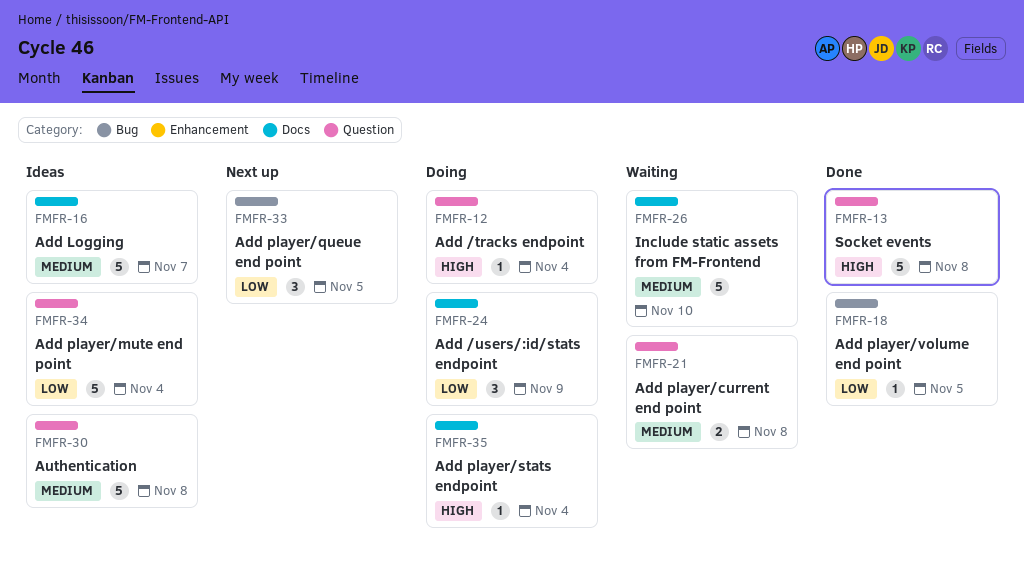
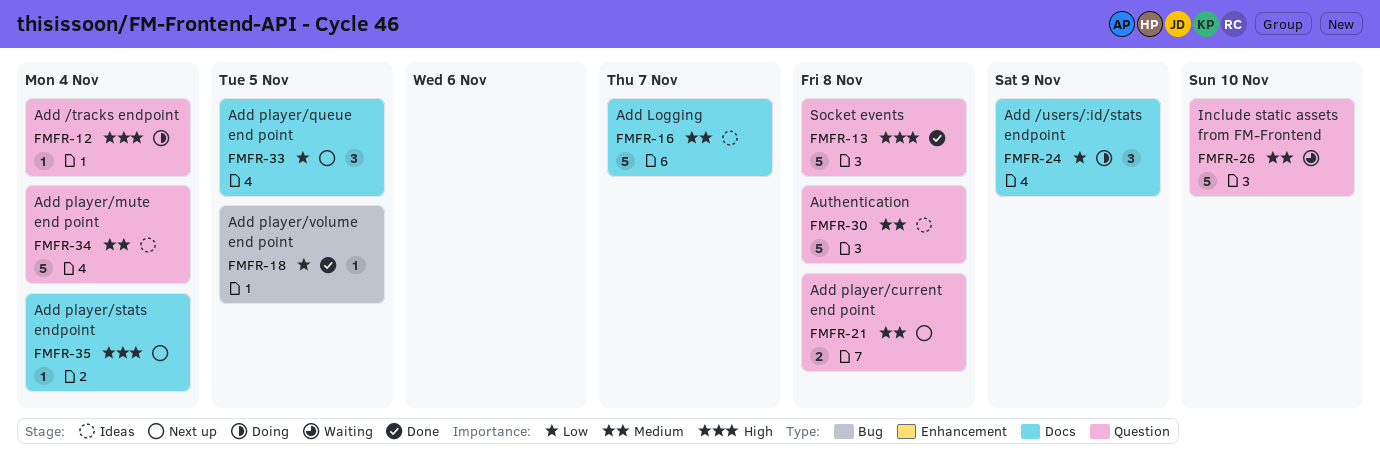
FMFR-21, status: Waiting -> Next up
FMFR-26, label: Docs -> Question
FMFR-33, label: Bug -> Docs
FMFR-34, priority: Low -> Medium
FMFR-35, status: Doing -> Next up

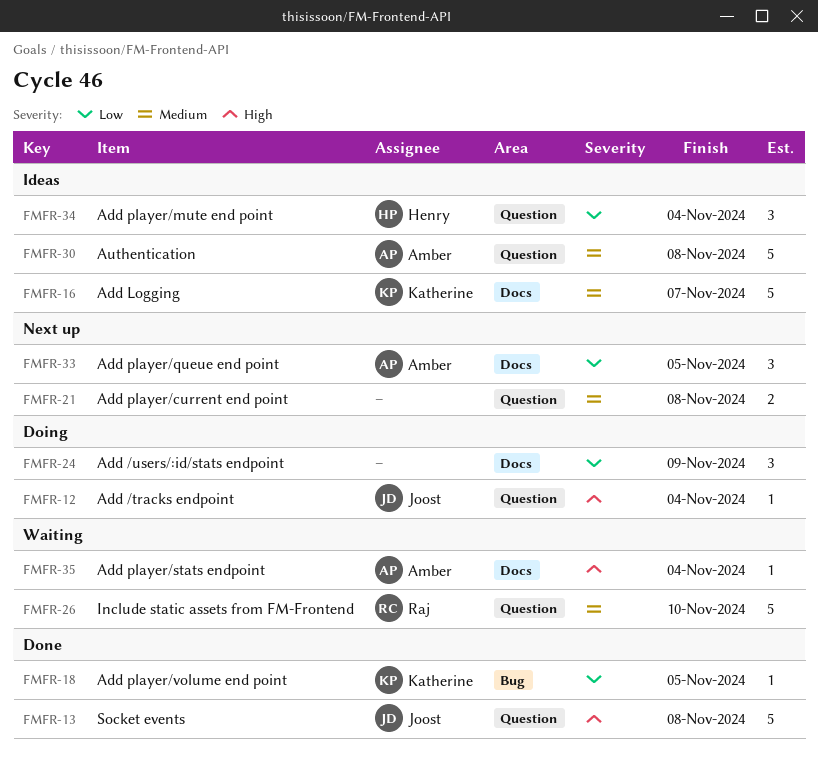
FMFR-34, priority: Medium -> Low
FMFR-34, estimate: 5 -> 3
FMFR-35, status: Next up -> Waiting

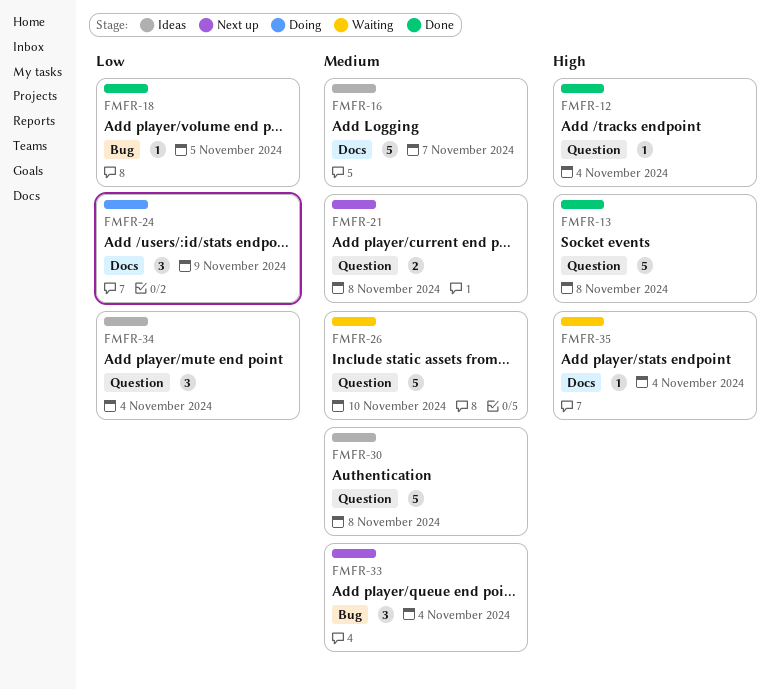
FMFR-12, status: Doing -> Done
FMFR-33, priority: Low -> Medium
FMFR-33, label: Docs -> Bug
FMFR-33, due: Nov 5 -> Nov 4

